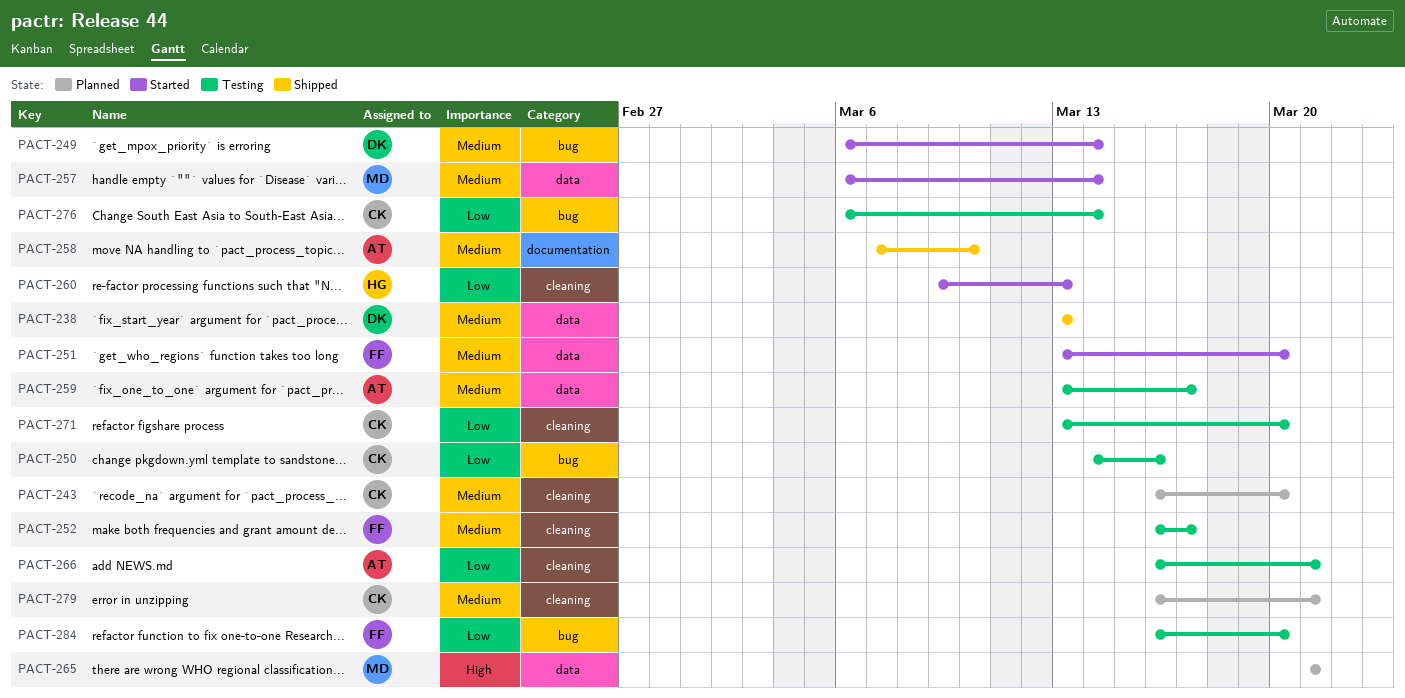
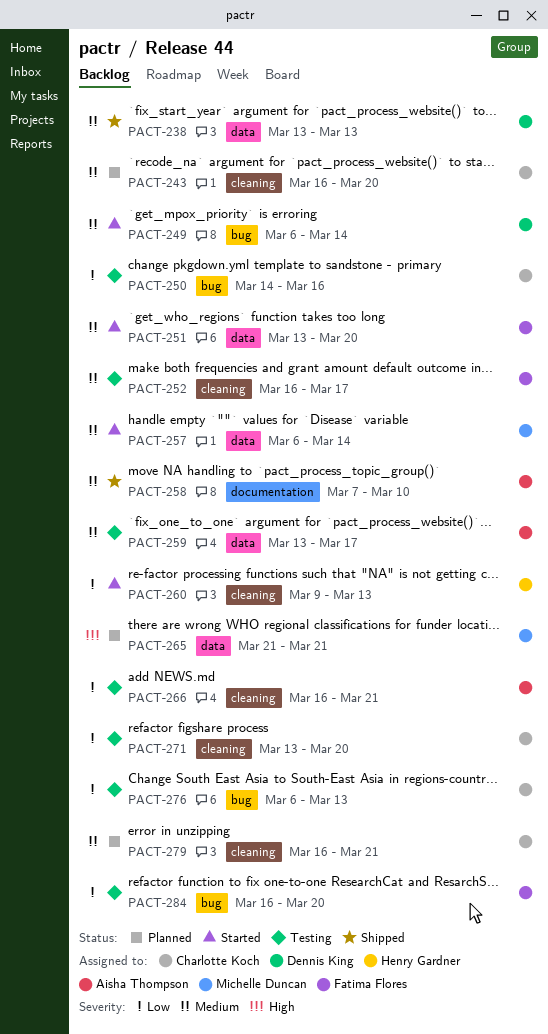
PACT-276, due: Mar 14 -> Mar 13

